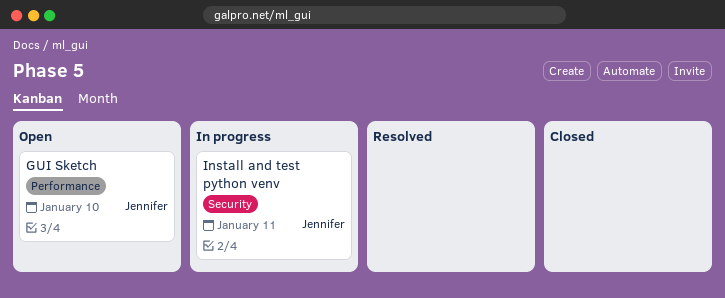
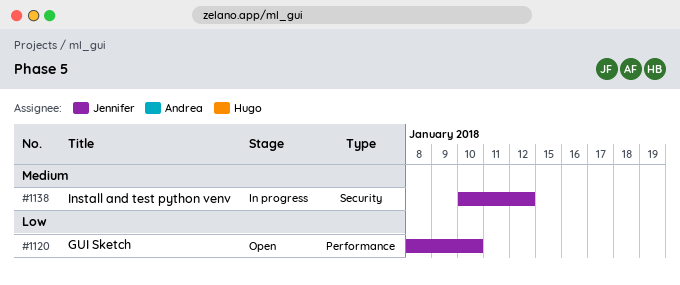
Install and test python venv, due: Jan 11 -> Jan 12

